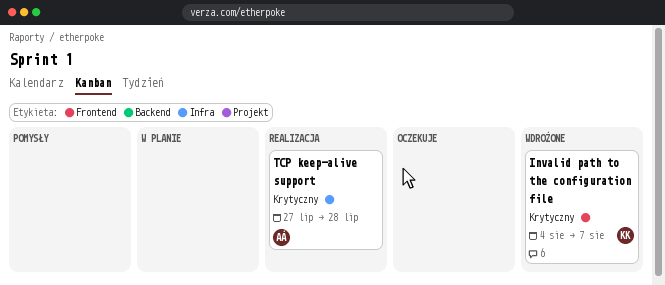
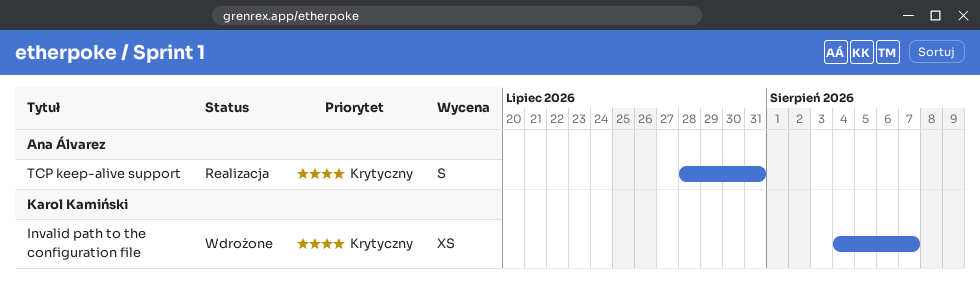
TCP keep-alive support, start: Jul 27 -> Jul 28
TCP keep-alive support, due: Jul 28 -> Jul 31

